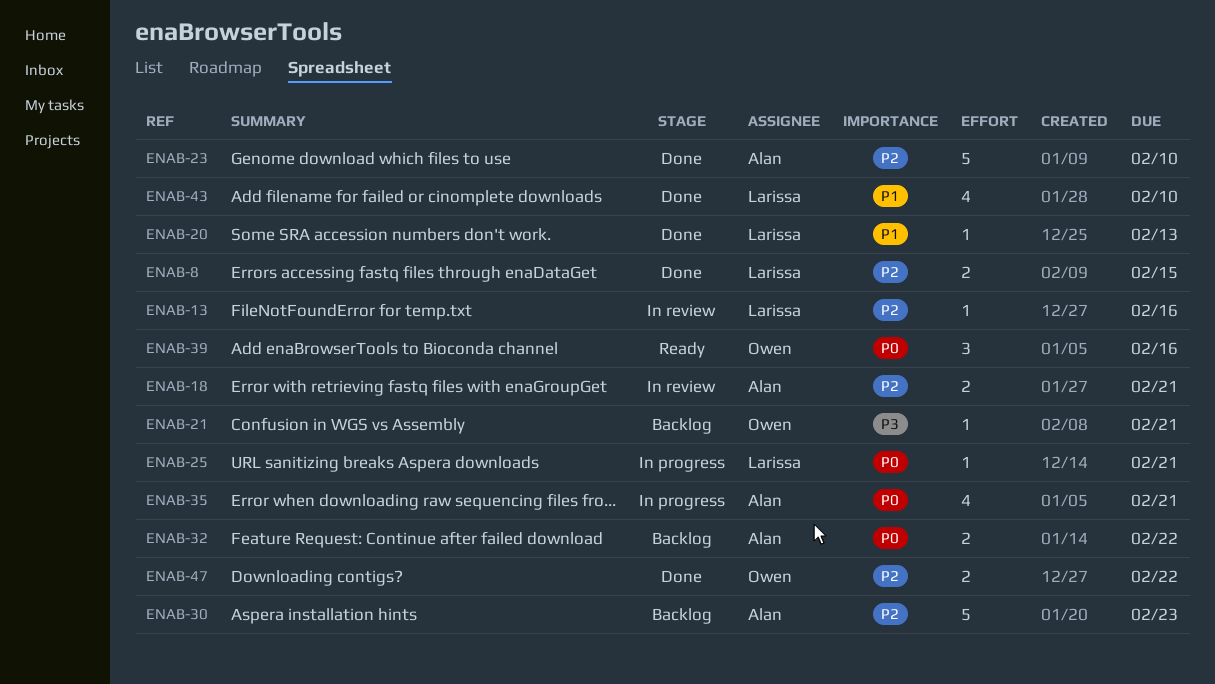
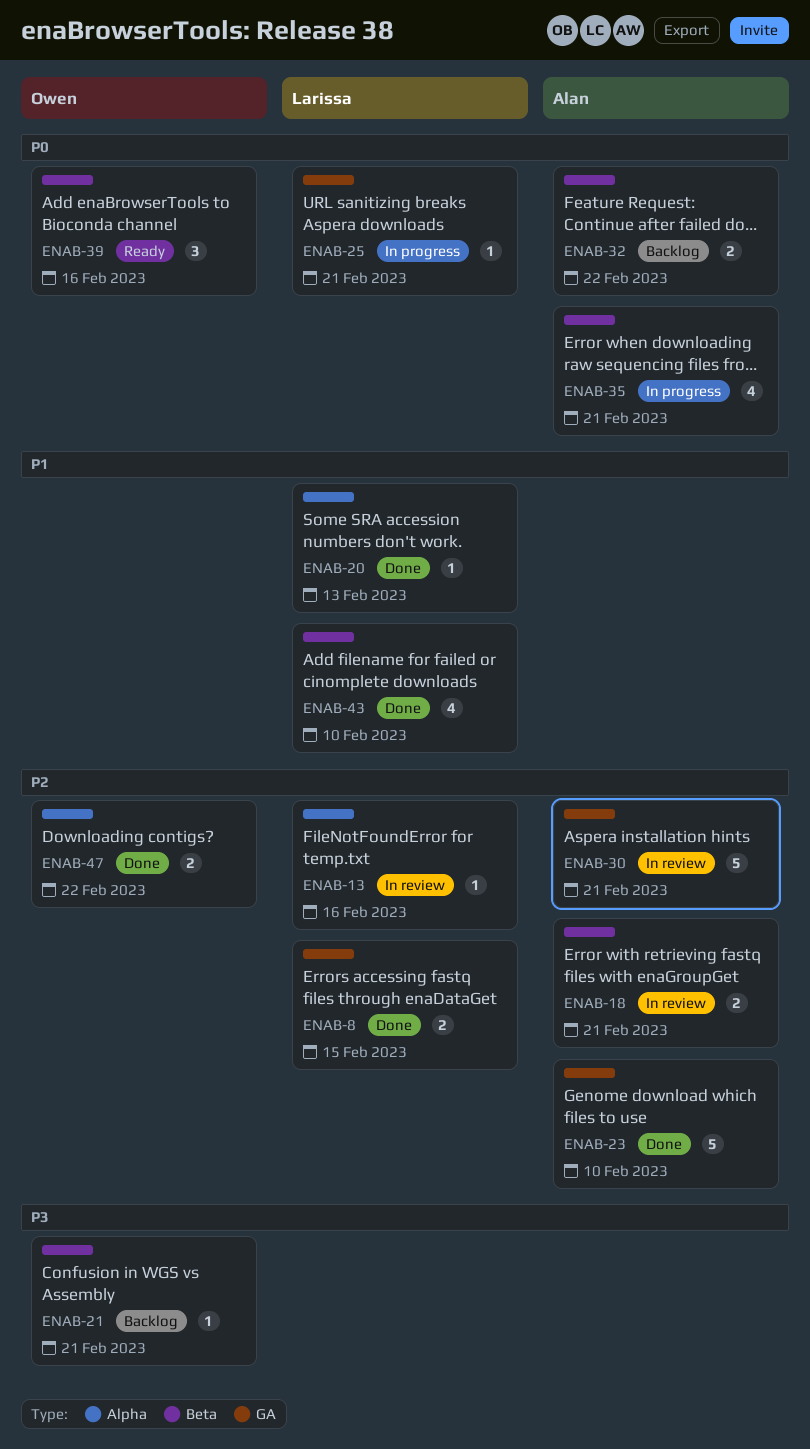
ENAB-30, status: Backlog -> In review
ENAB-30, due: Feb 23 -> Feb 21

